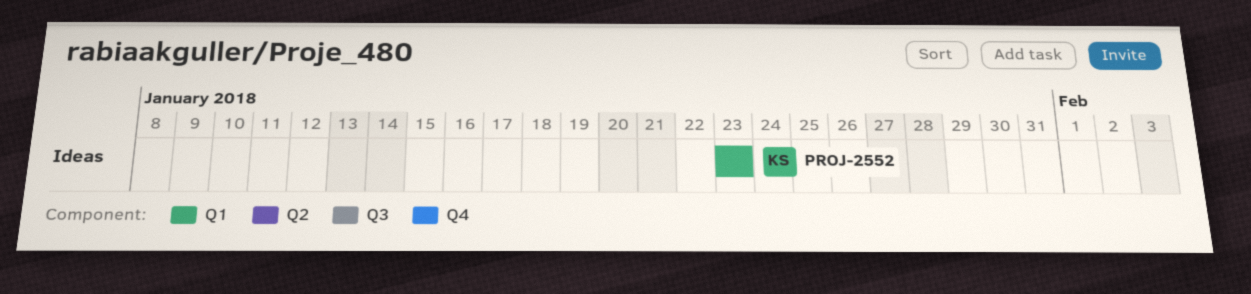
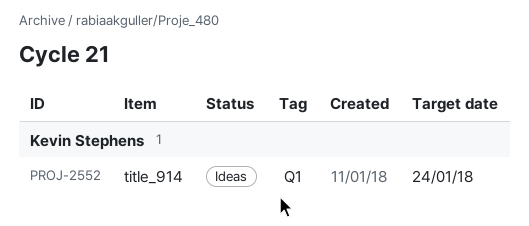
PROJ-2552, due: Jan 23 -> Jan 24

